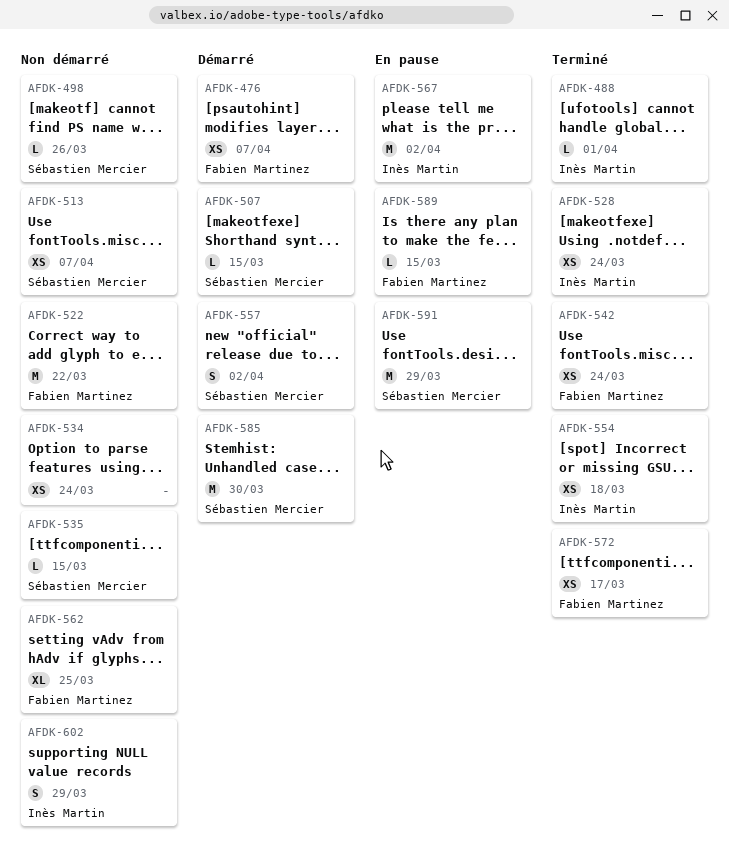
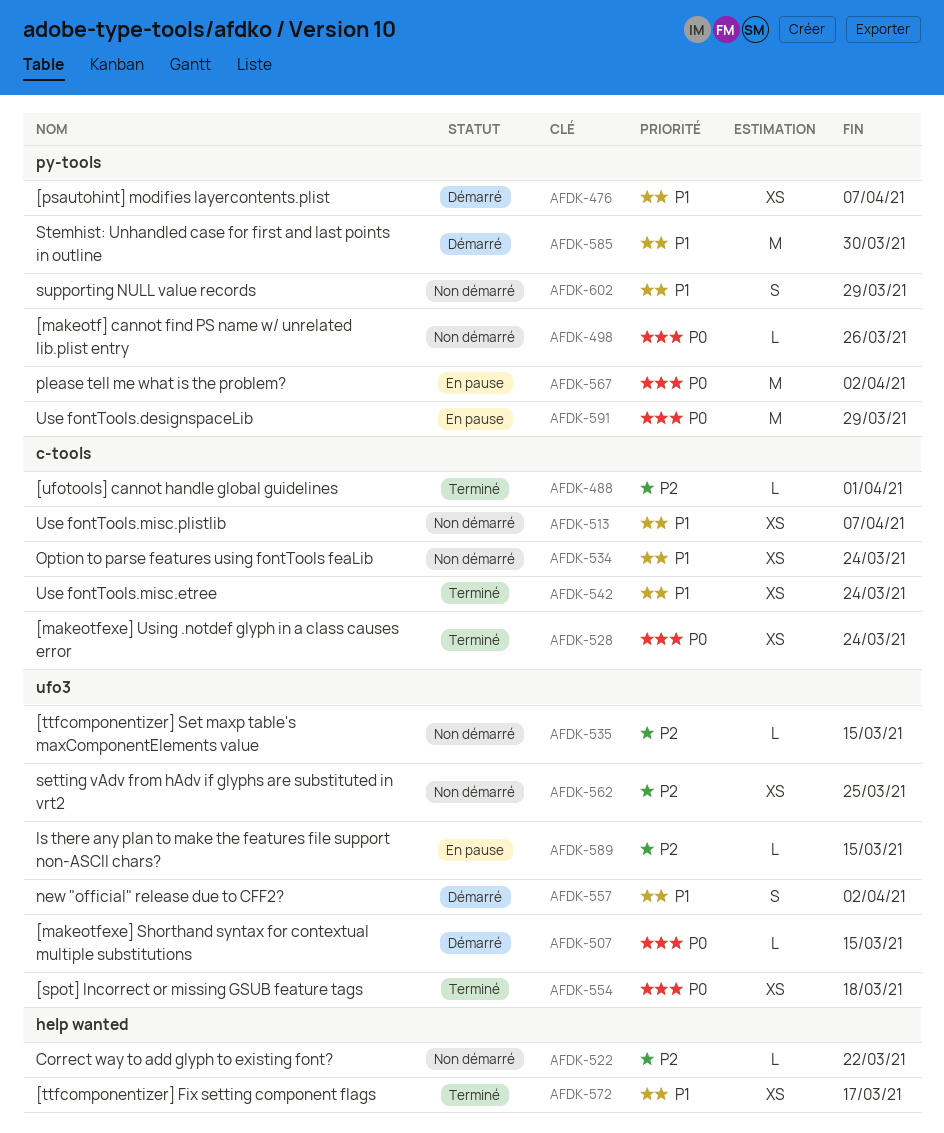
AFDK-522, estimate: M -> L
AFDK-562, estimate: XL -> XS

